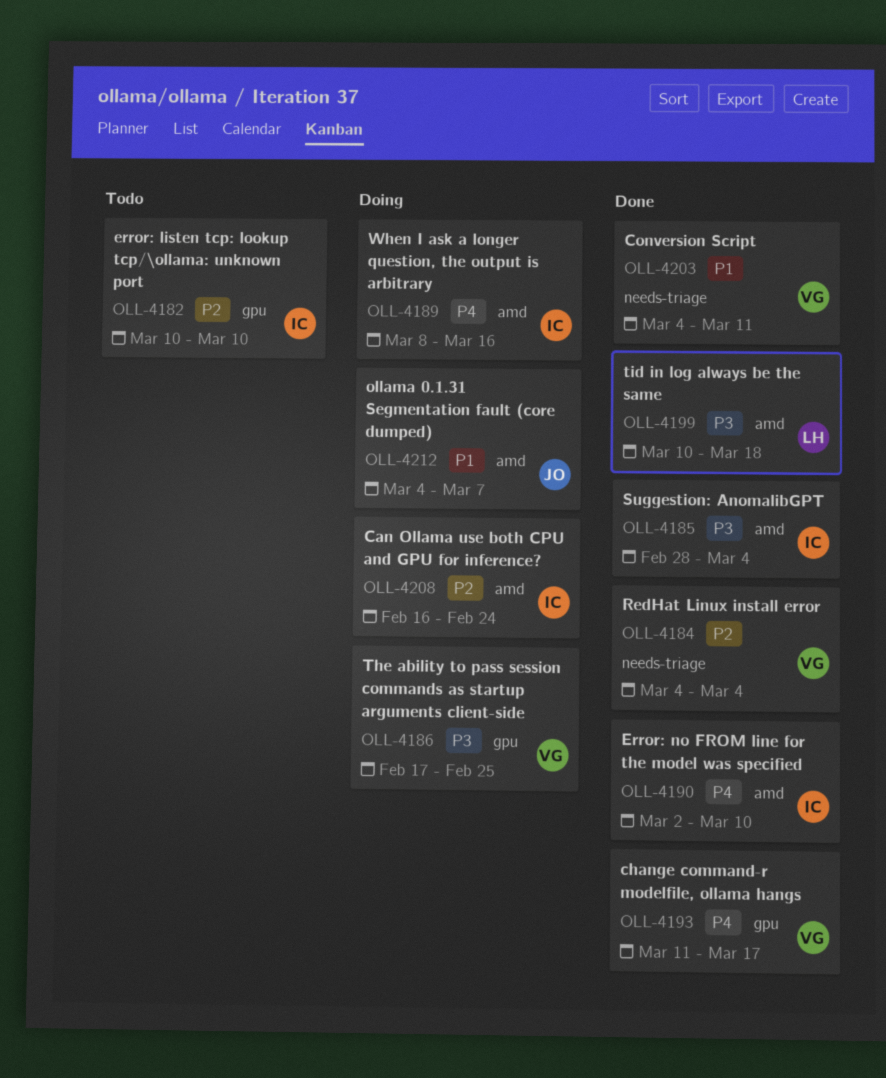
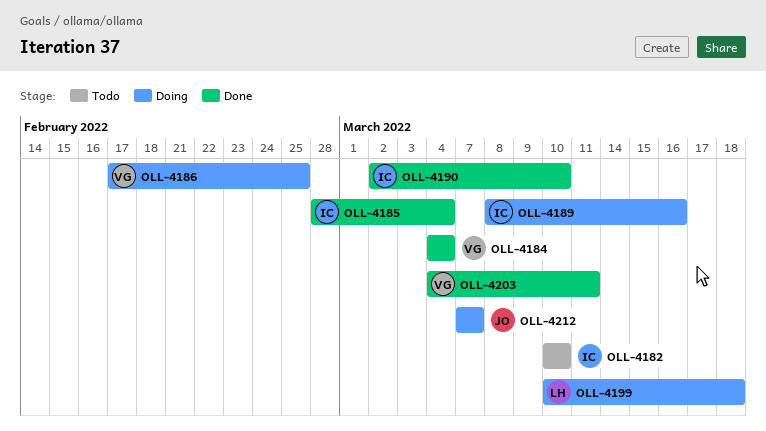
OLL-4193: present -> none
OLL-4199, status: Done -> Doing
OLL-4208: present -> none
OLL-4212, start: Mar 4 -> Mar 7

